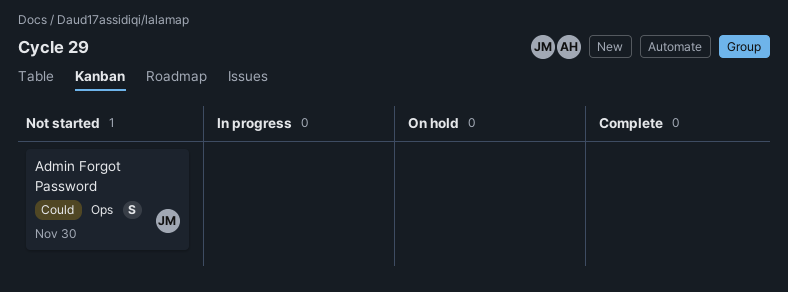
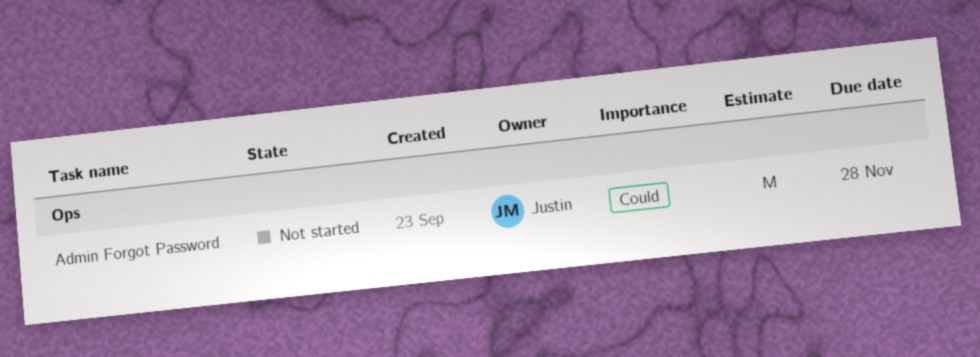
Admin Forgot Password, estimate: S -> M
Admin Forgot Password, due: Nov 30 -> Nov 28

